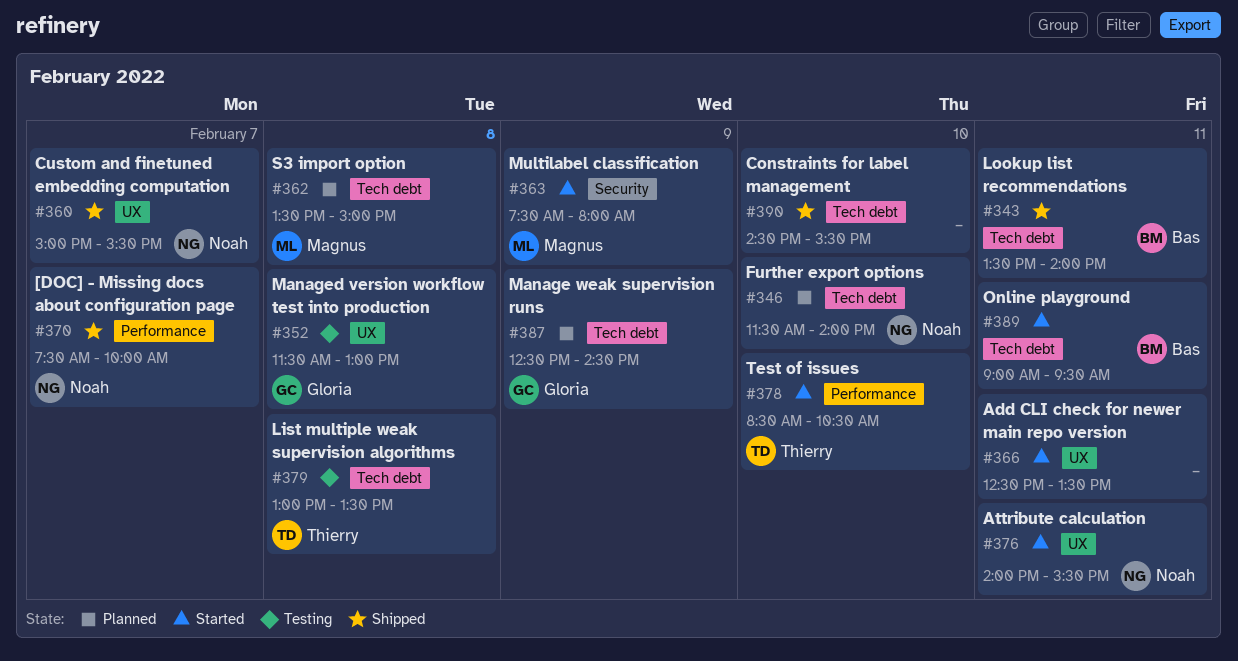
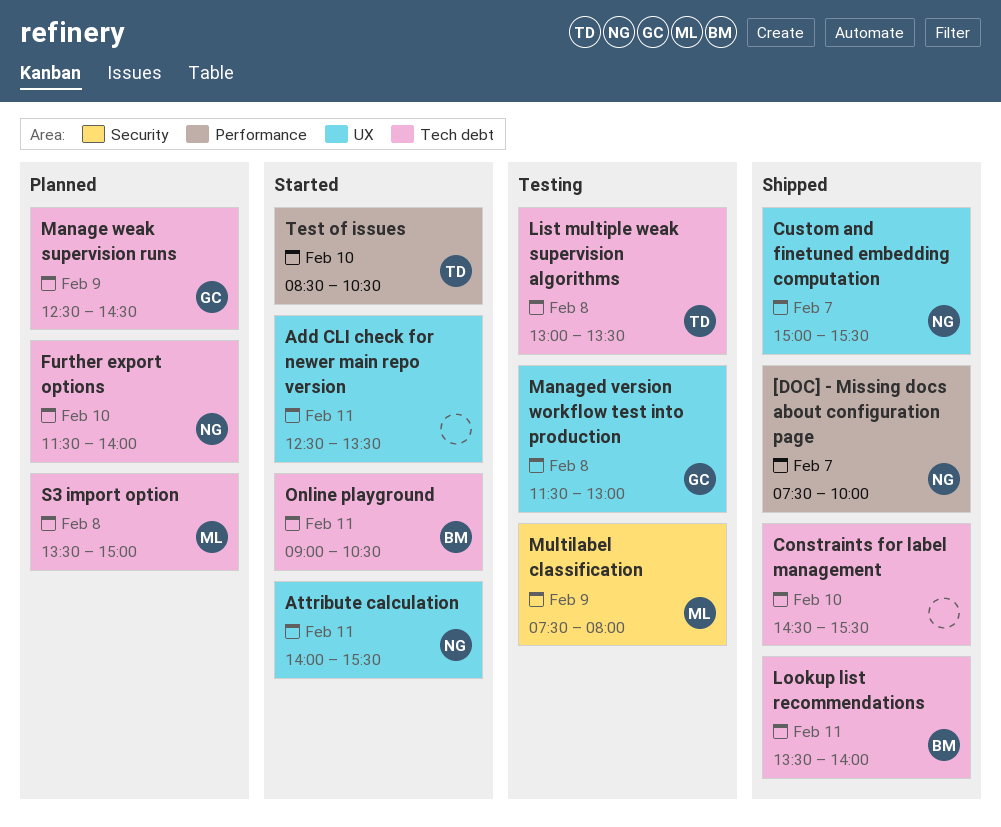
Multilabel classification, status: Started -> Testing
Online playground, ends: 09:30 -> 10:30

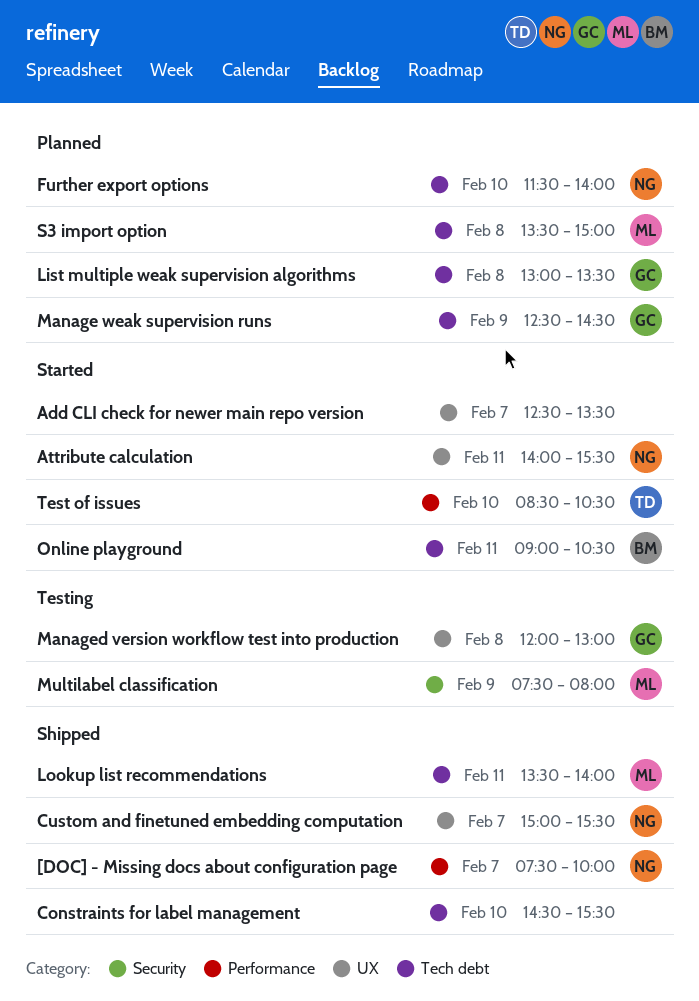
Add CLI check for newer main repo version, day: Feb 11 -> Feb 7
List multiple weak supervision algorithms, status: Testing -> Planned
List multiple weak supervision algorithms, owner: TD -> GC
Lookup list recommendations, owner: BM -> ML
Managed version workflow test into production, begins: 11:30 -> 12:00

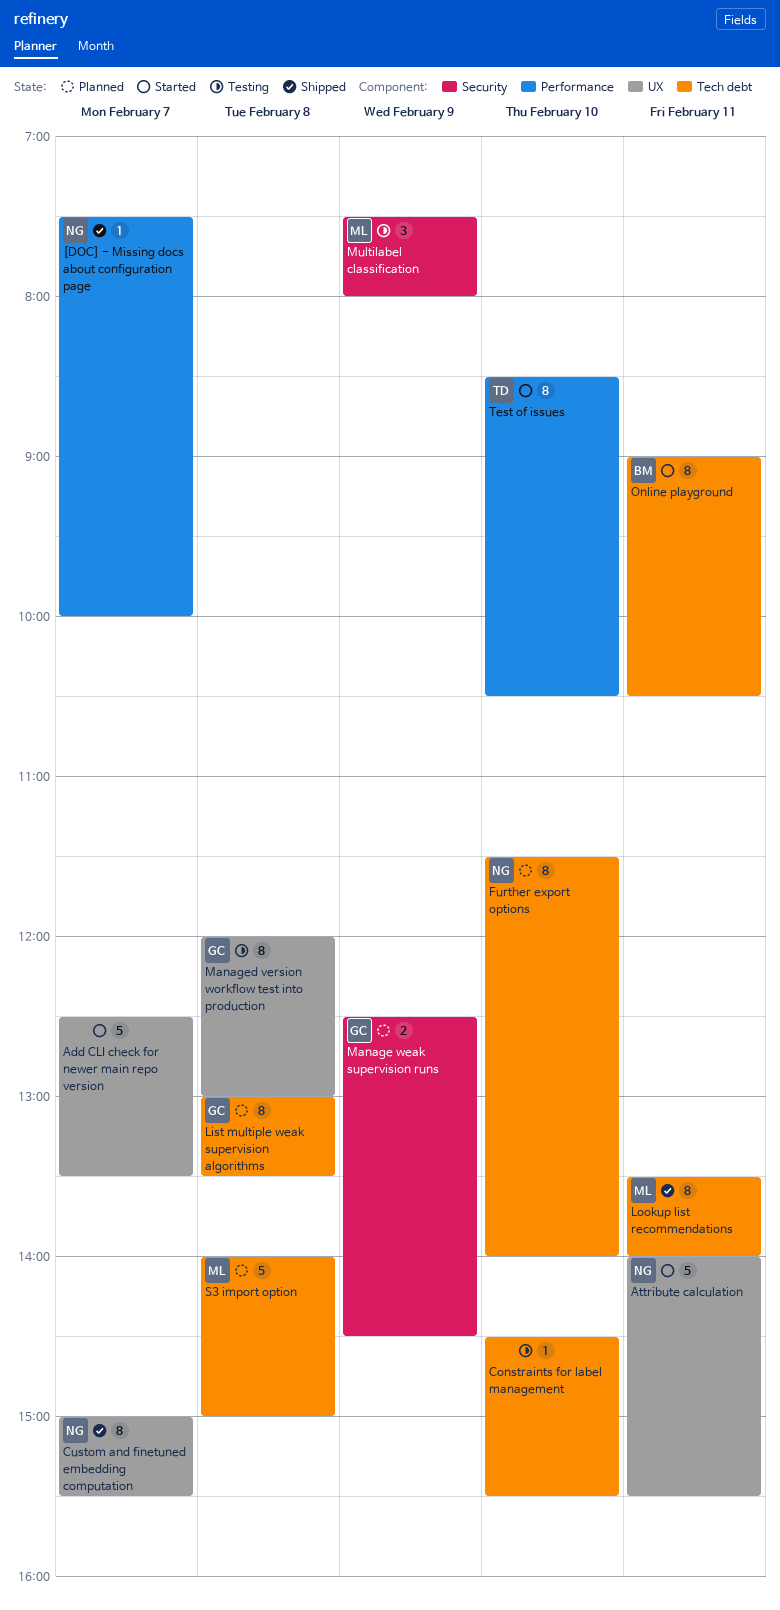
Constraints for label management, status: Shipped -> Testing
Manage weak supervision runs, label: Tech debt -> Security
S3 import option, begins: 13:30 -> 14:00

